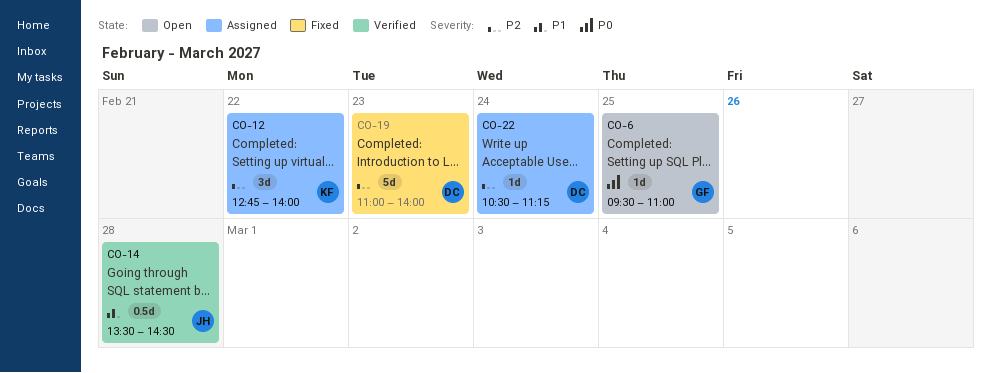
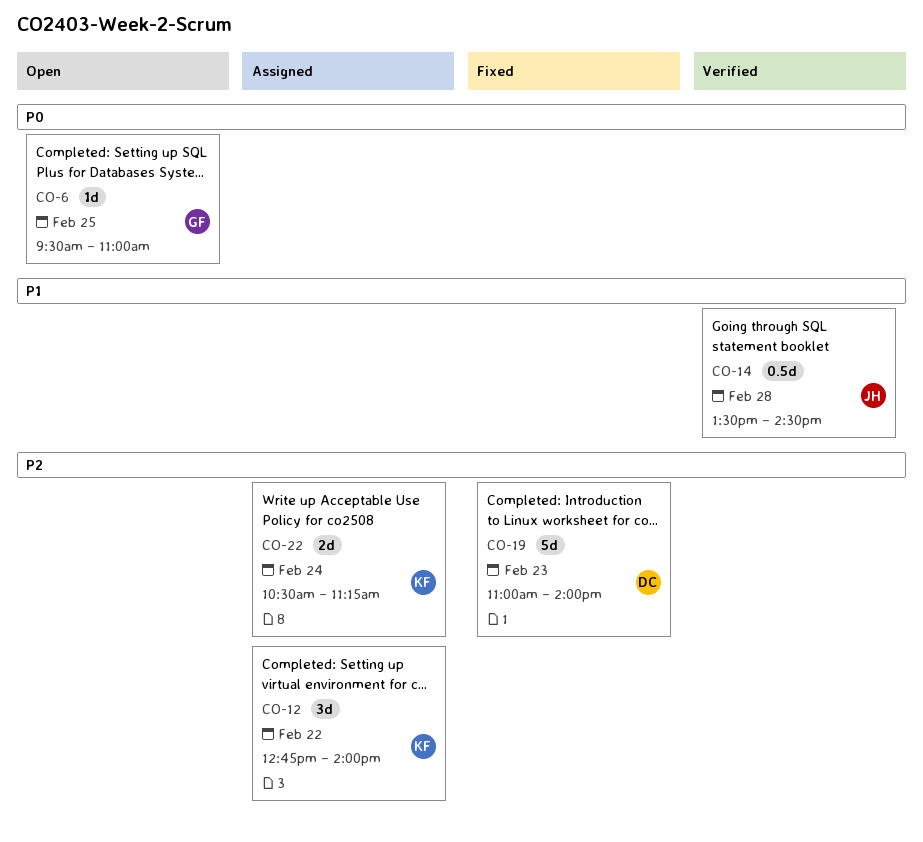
CO-22, owner: DC -> KF
CO-22, estimate: 1d -> 2d

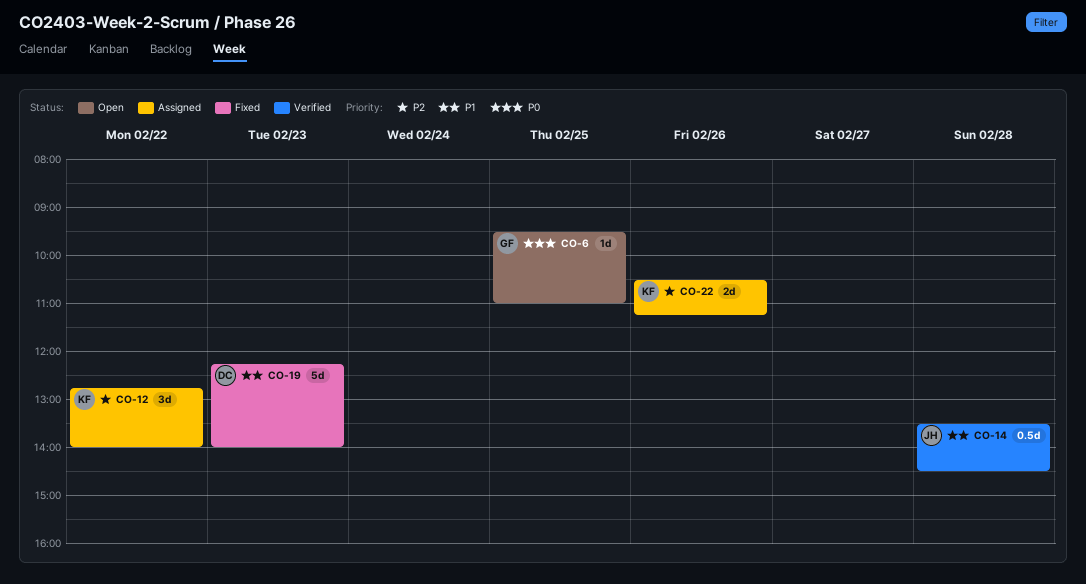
CO-19, priority: P2 -> P1
CO-19, begins: 11:00 -> 12:15
CO-22, day: Feb 24 -> Feb 26

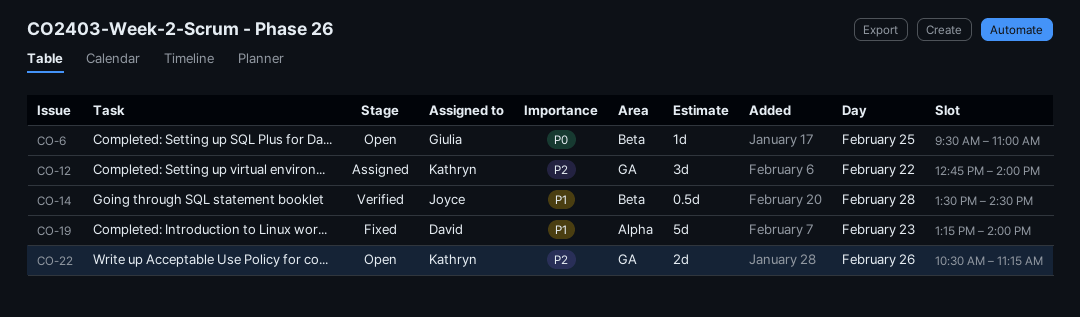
CO-19, begins: 12:15 -> 13:15
CO-22, status: Assigned -> Open

